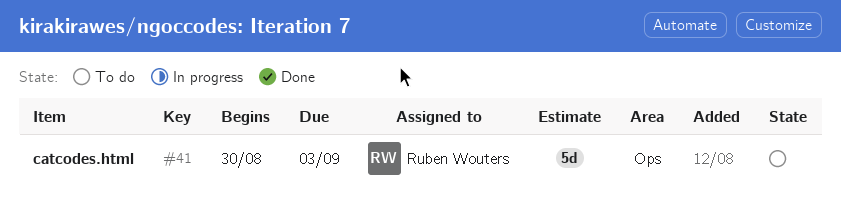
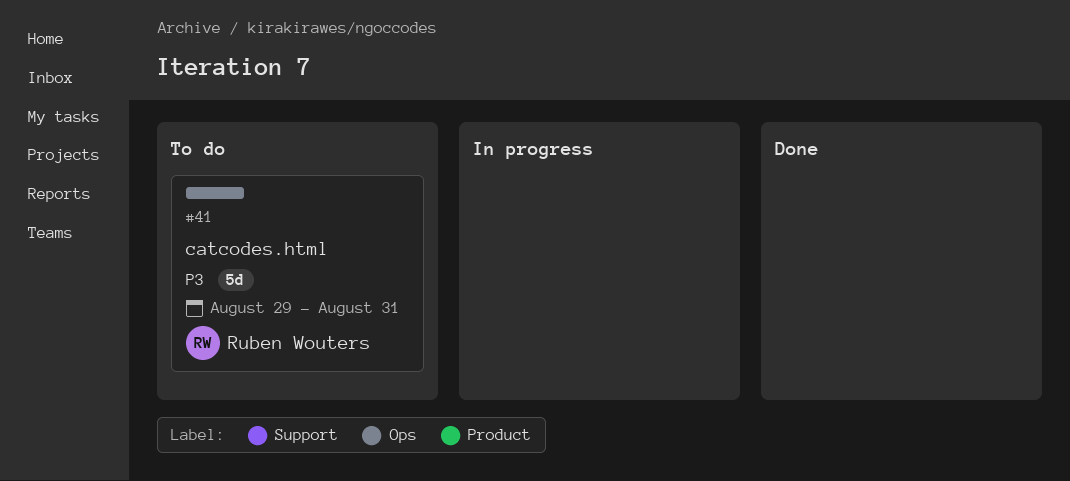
#41, start: Aug 30 -> Aug 29
#41, due: Sep 3 -> Aug 31

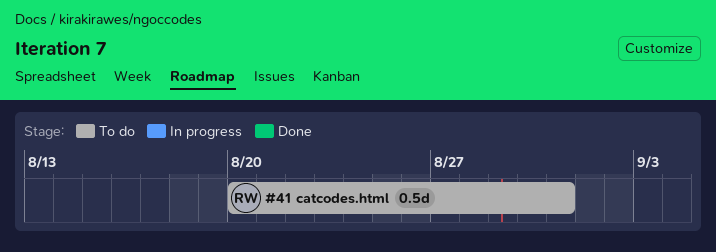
#41, estimate: 5d -> 0.5d
#41, start: Aug 29 -> Aug 20

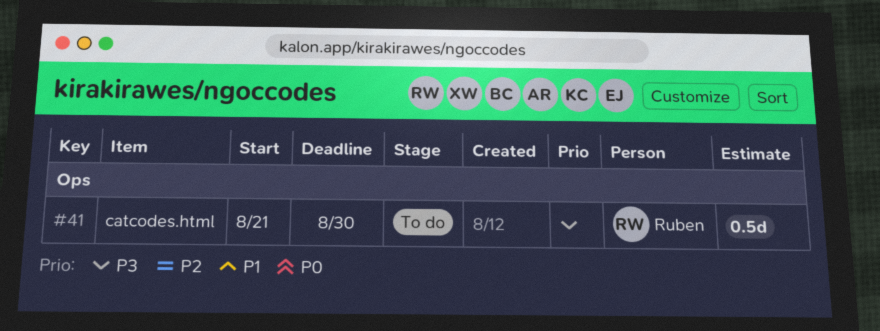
#41, start: Aug 20 -> Aug 21
#41, due: Aug 31 -> Aug 30

